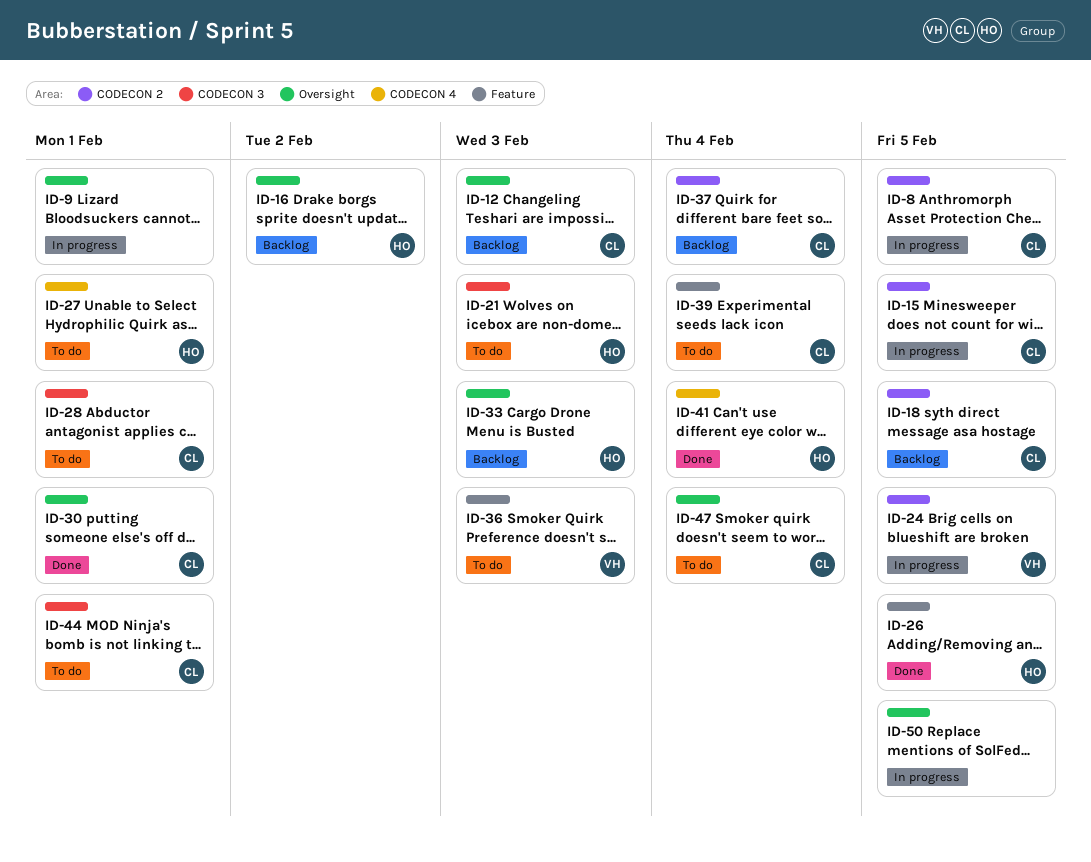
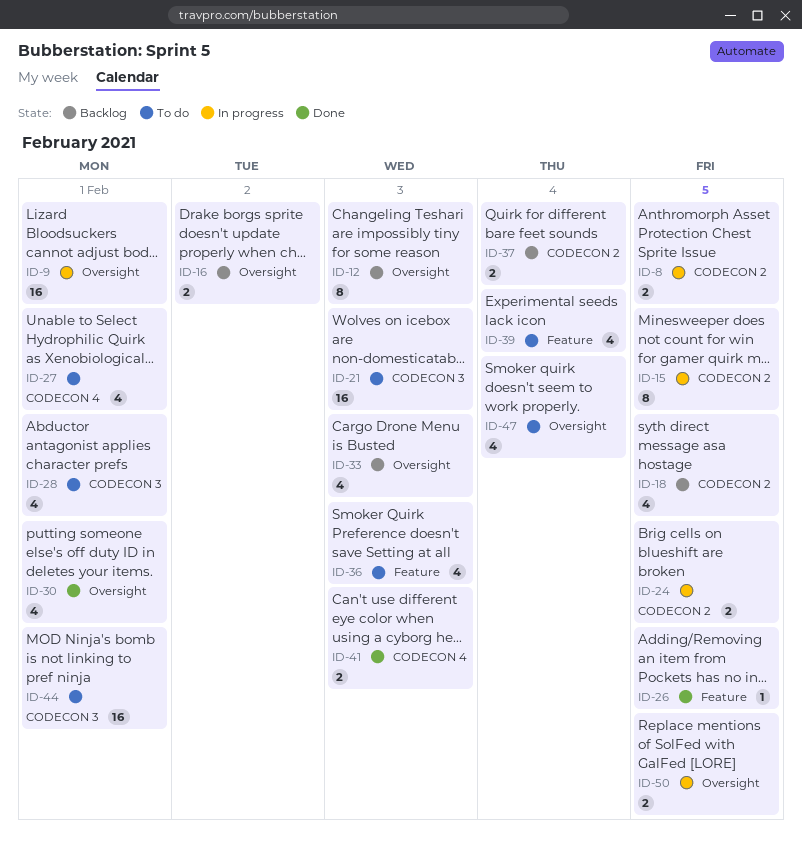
ID-41, due: Feb 4 -> Feb 3

